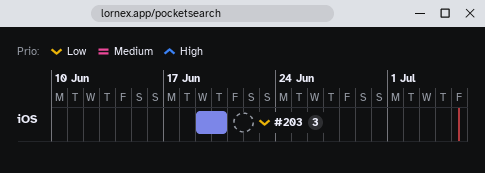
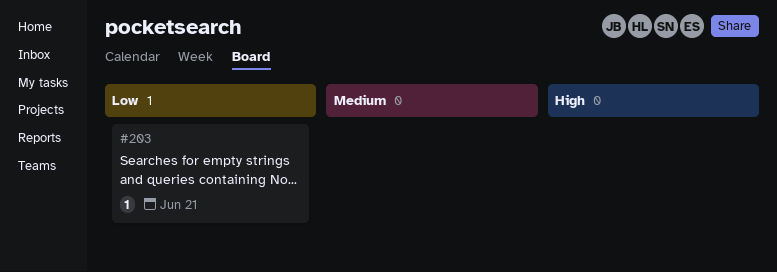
#203, estimate: 3 -> 1
#203, due: Jun 20 -> Jun 21

